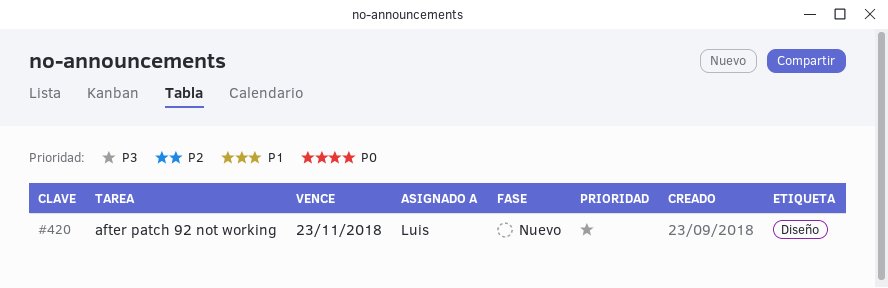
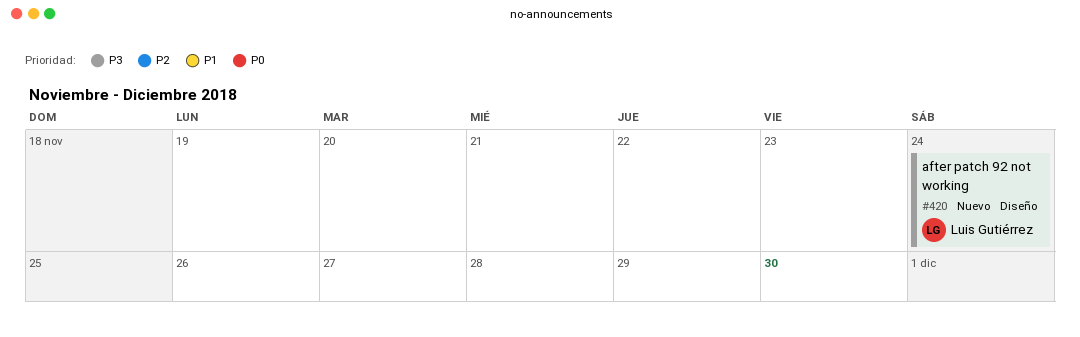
#420, due: Nov 23 -> Nov 24

